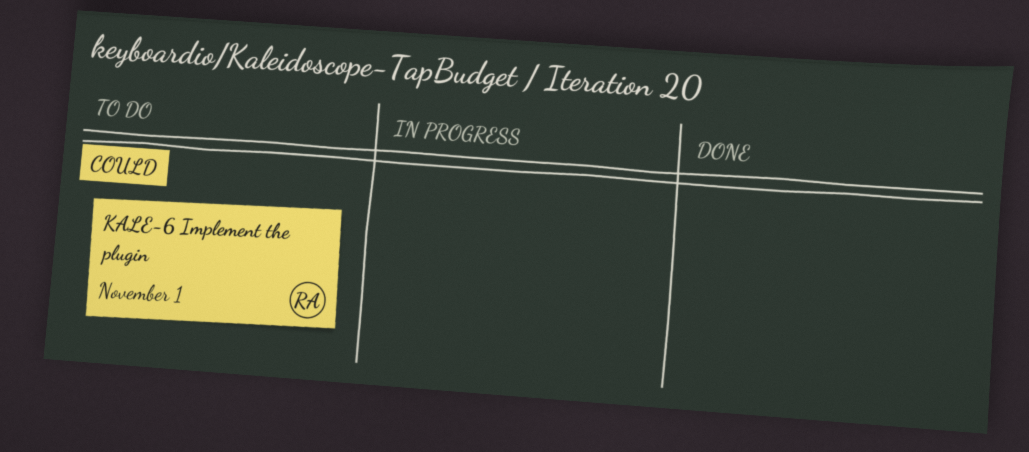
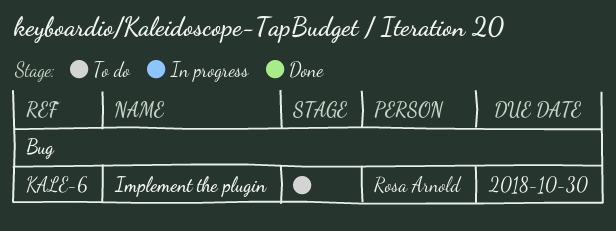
KALE-6, due: Nov 1 -> Oct 30

